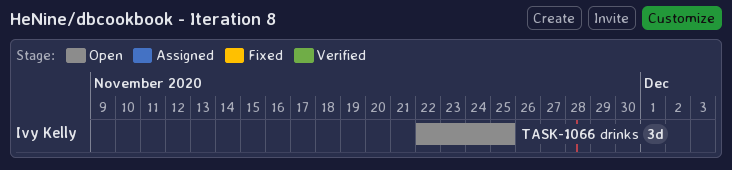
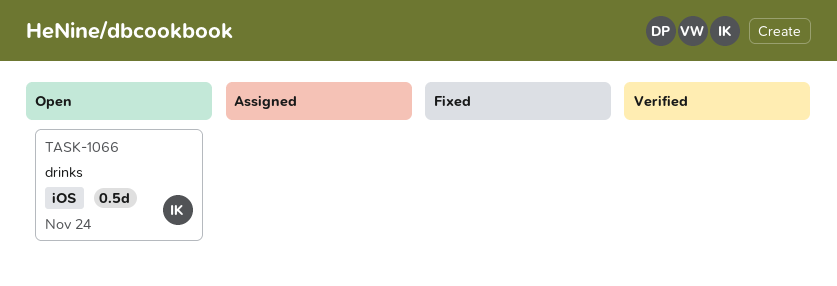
TASK-1066, estimate: 3d -> 0.5d
TASK-1066, due: Nov 25 -> Nov 24

